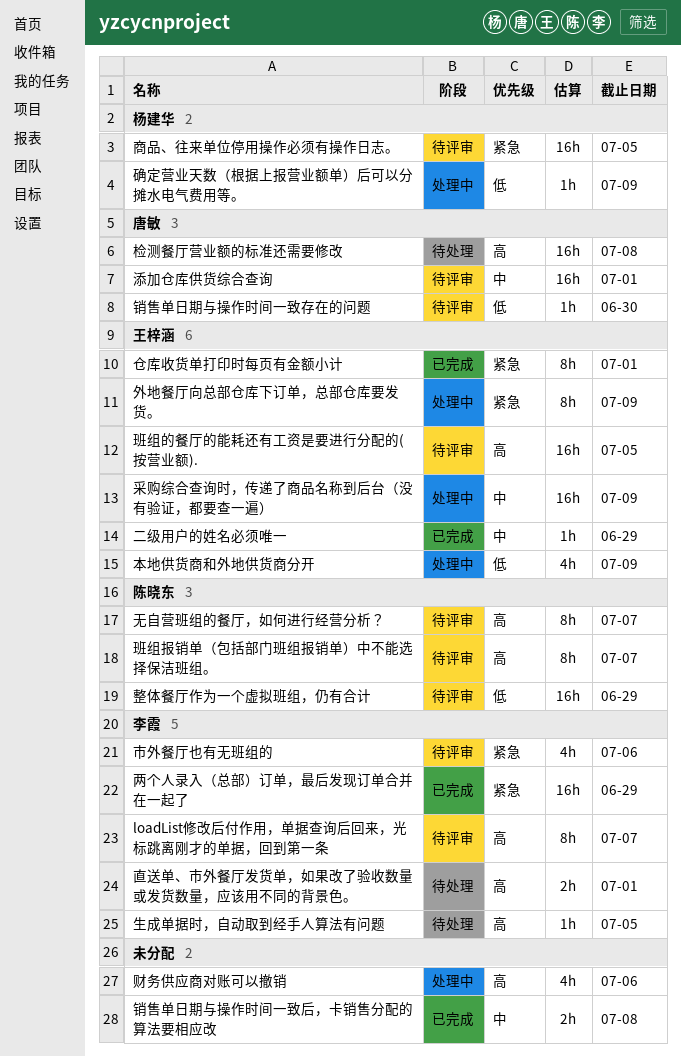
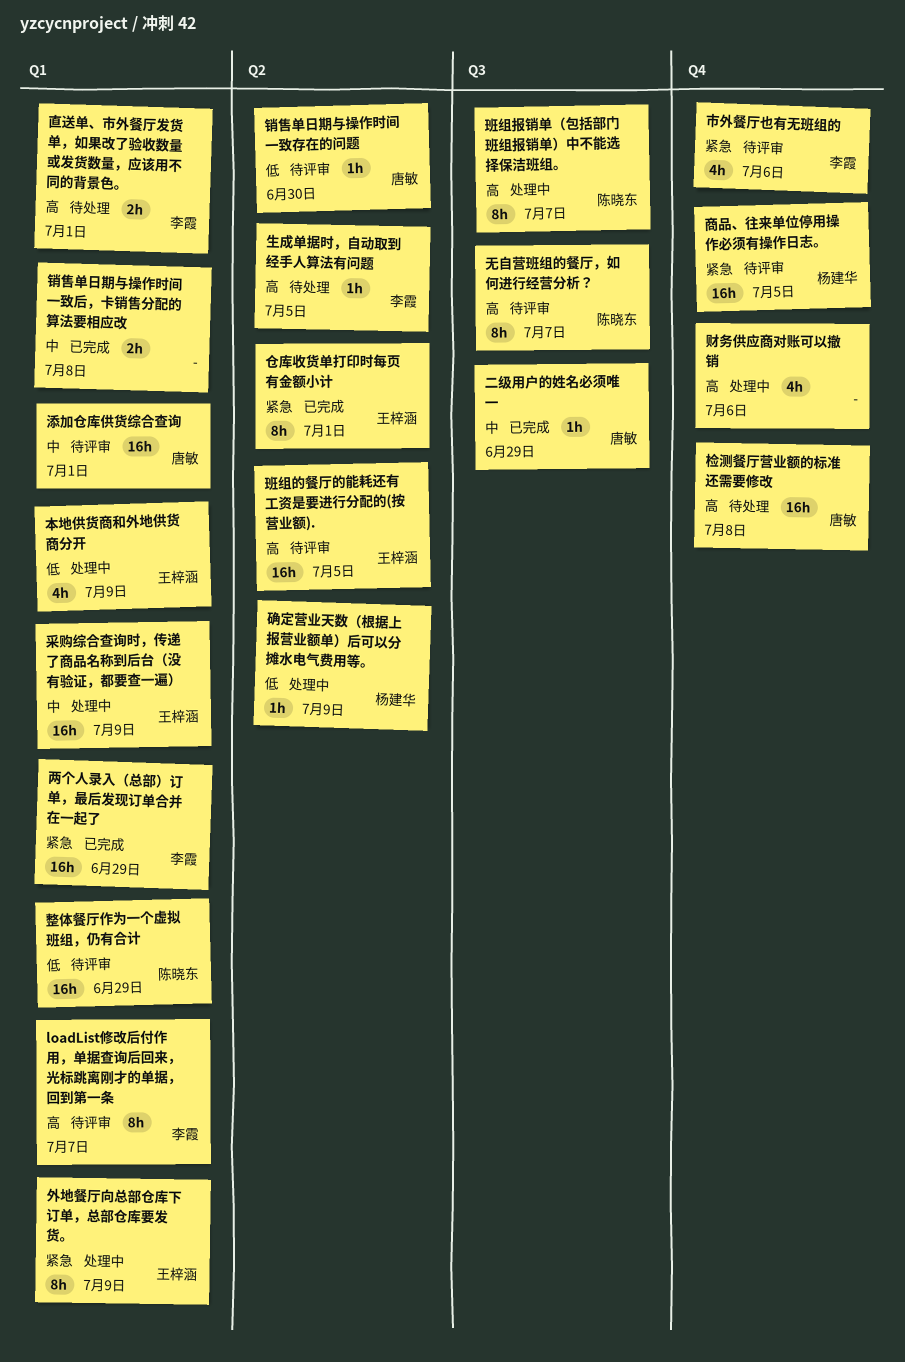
二级用户的姓名必须唯一, owner: 王梓涵 -> 唐敏
班组报销单（包括部门班组报销单）中不能选择保洁班组。, status: 待评审 -> 处理中

